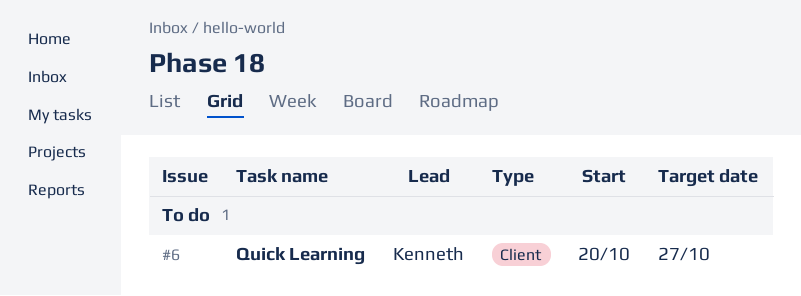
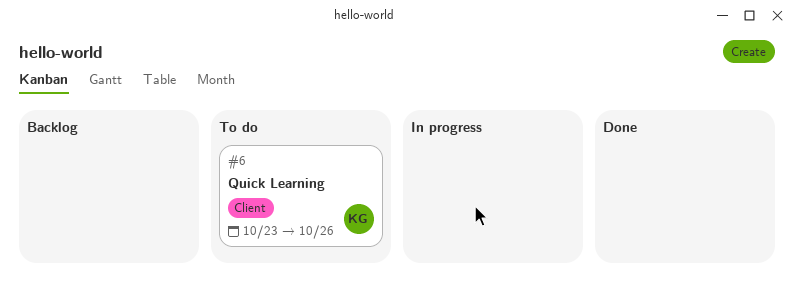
#6, start: Oct 20 -> Oct 23
#6, due: Oct 27 -> Oct 26

